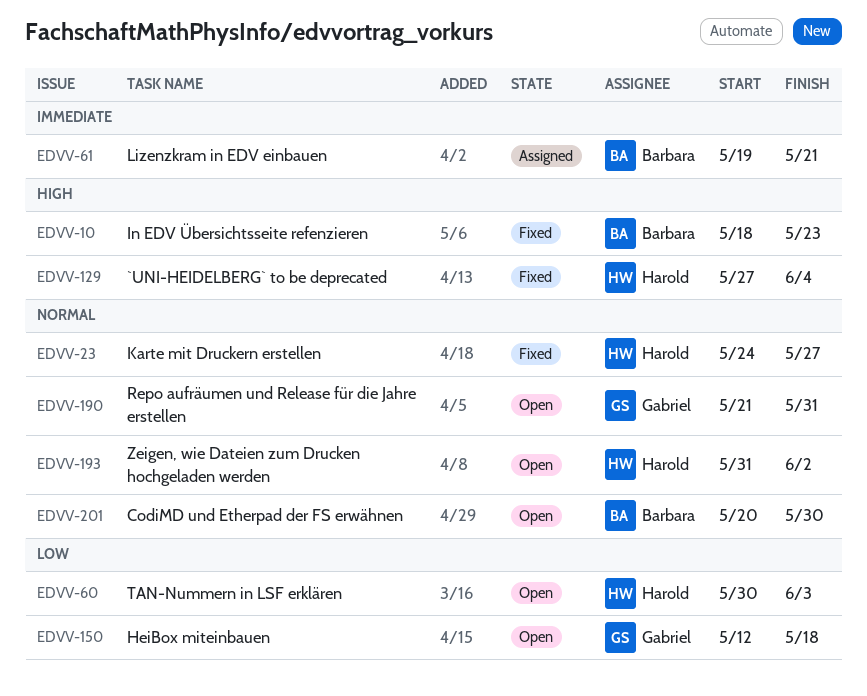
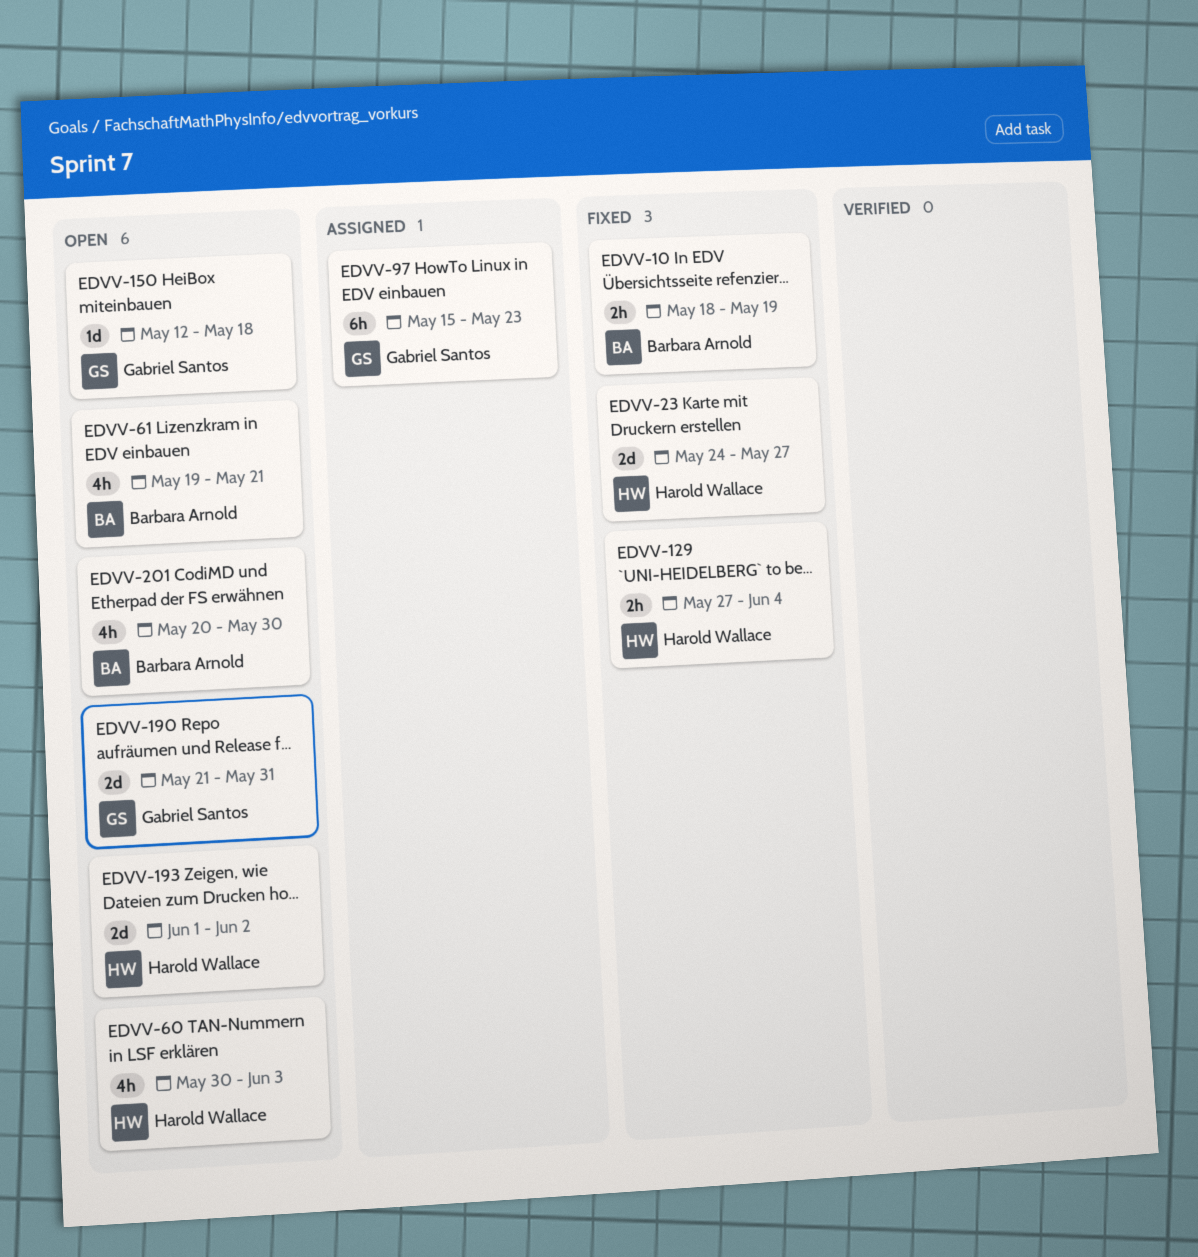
EDVV-10, due: May 23 -> May 19
EDVV-61, status: Assigned -> Open
EDVV-97: none -> present
EDVV-193, start: May 31 -> Jun 1

